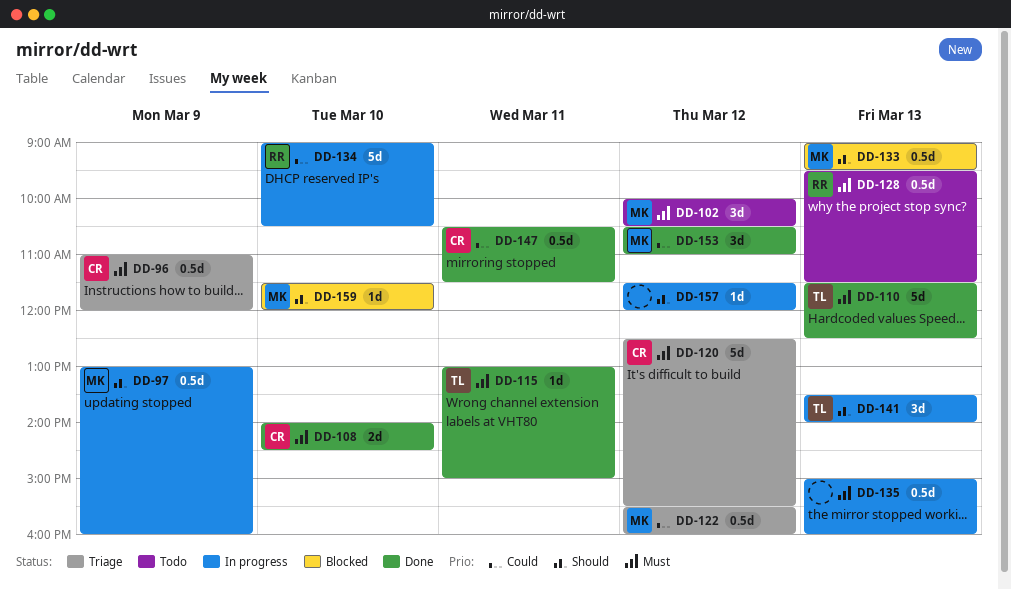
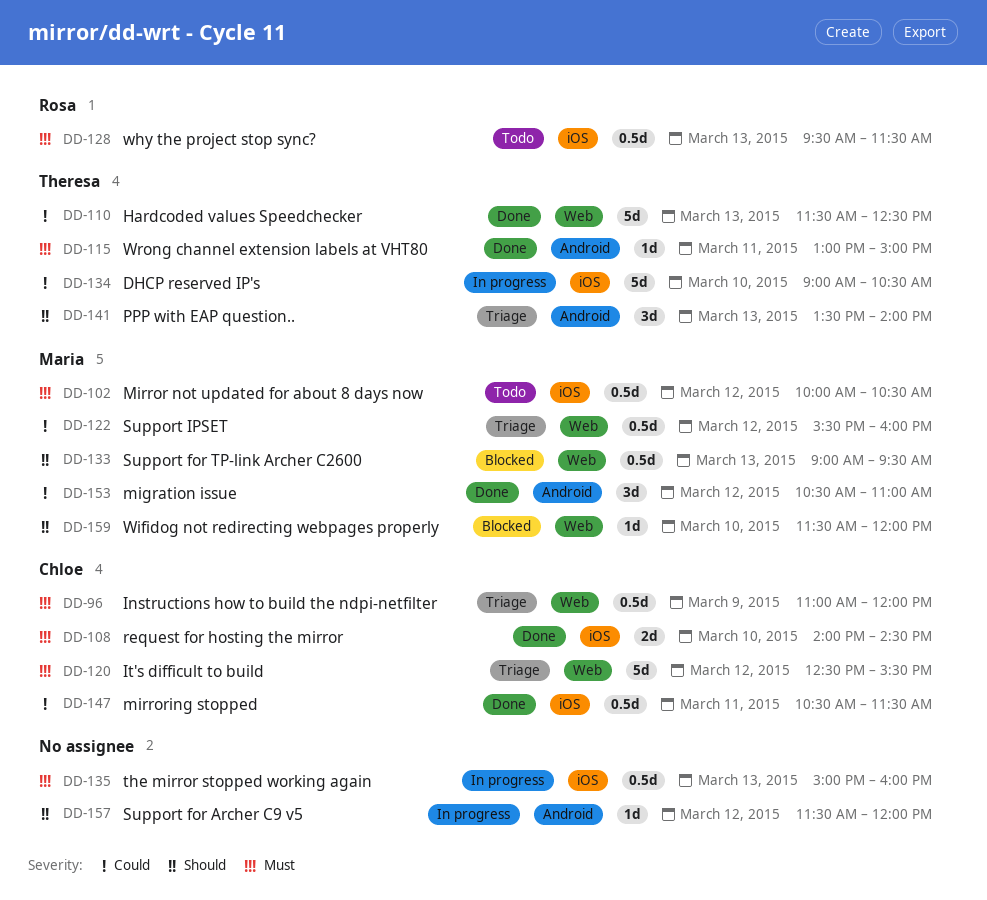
DD-97: present -> none
DD-102, estimate: 3d -> 0.5d
DD-110, priority: Must -> Could
DD-134, owner: Rosa -> Theresa
DD-141, status: In progress -> Triage

